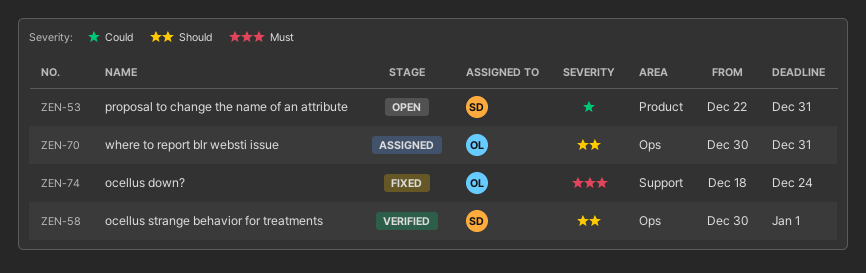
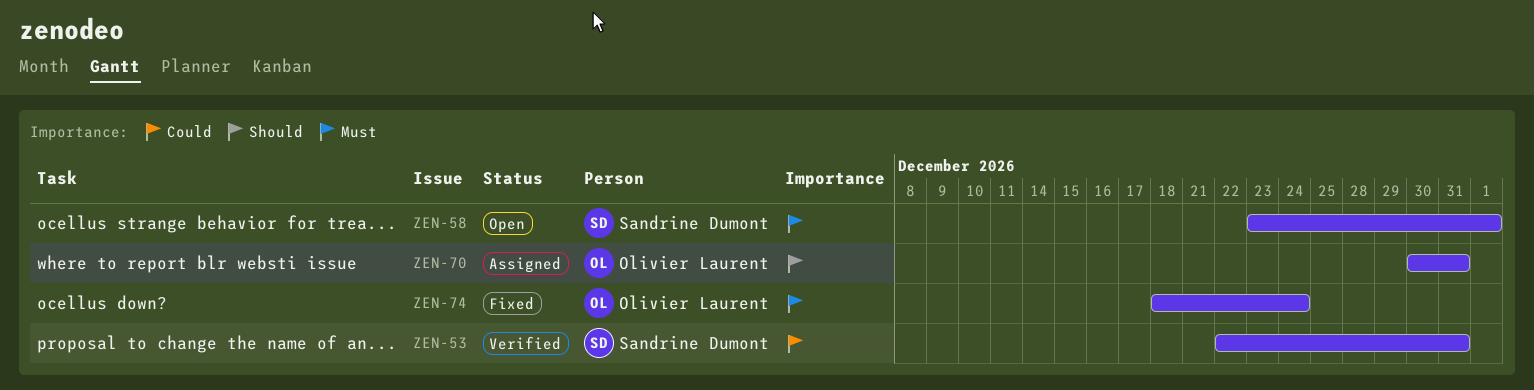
ZEN-53, status: Open -> Verified
ZEN-58, status: Verified -> Open
ZEN-58, priority: Should -> Must
ZEN-58, start: Dec 30 -> Dec 23

